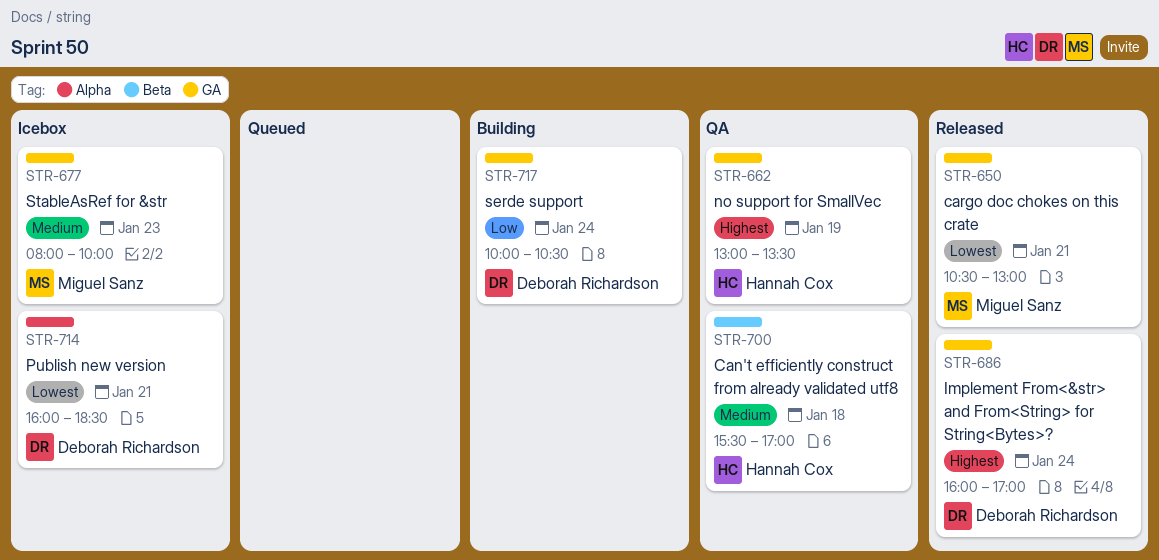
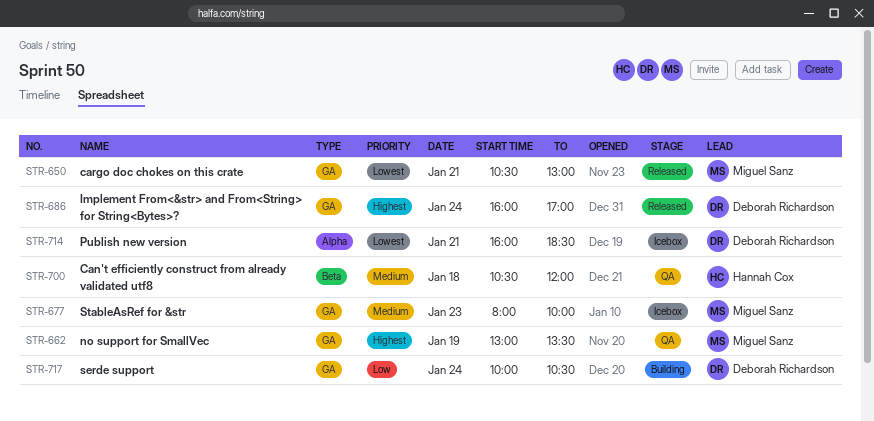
STR-662, owner: Hannah Cox -> Miguel Sanz
STR-700, begins: 15:30 -> 10:30
STR-700, ends: 17:00 -> 12:00

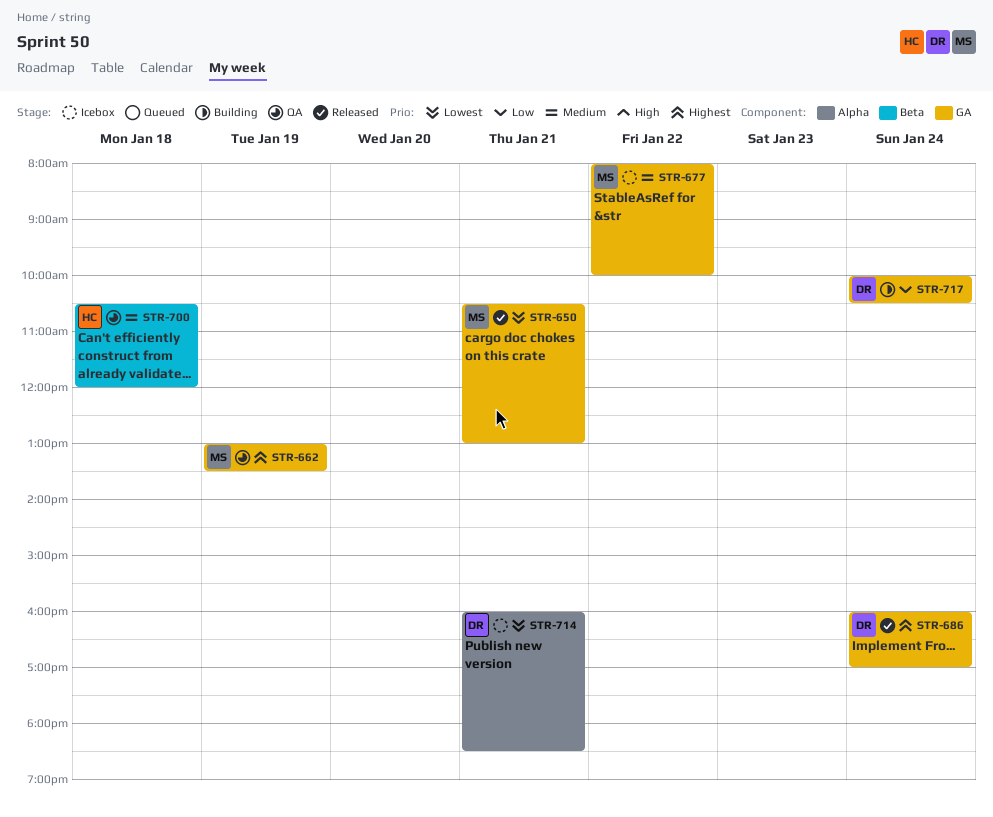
STR-677, day: Jan 23 -> Jan 22

